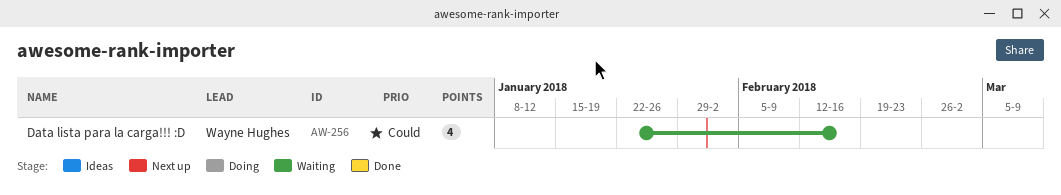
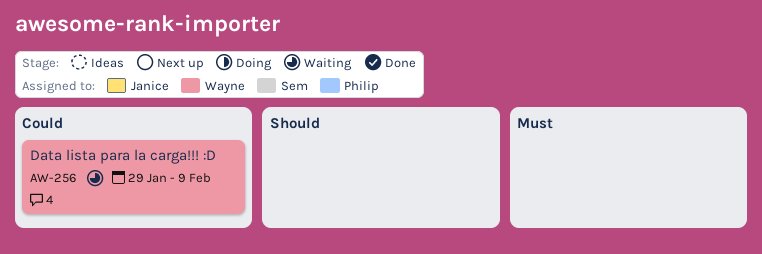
AW-256, start: Jan 22 -> Jan 29
AW-256, due: Feb 16 -> Feb 9

